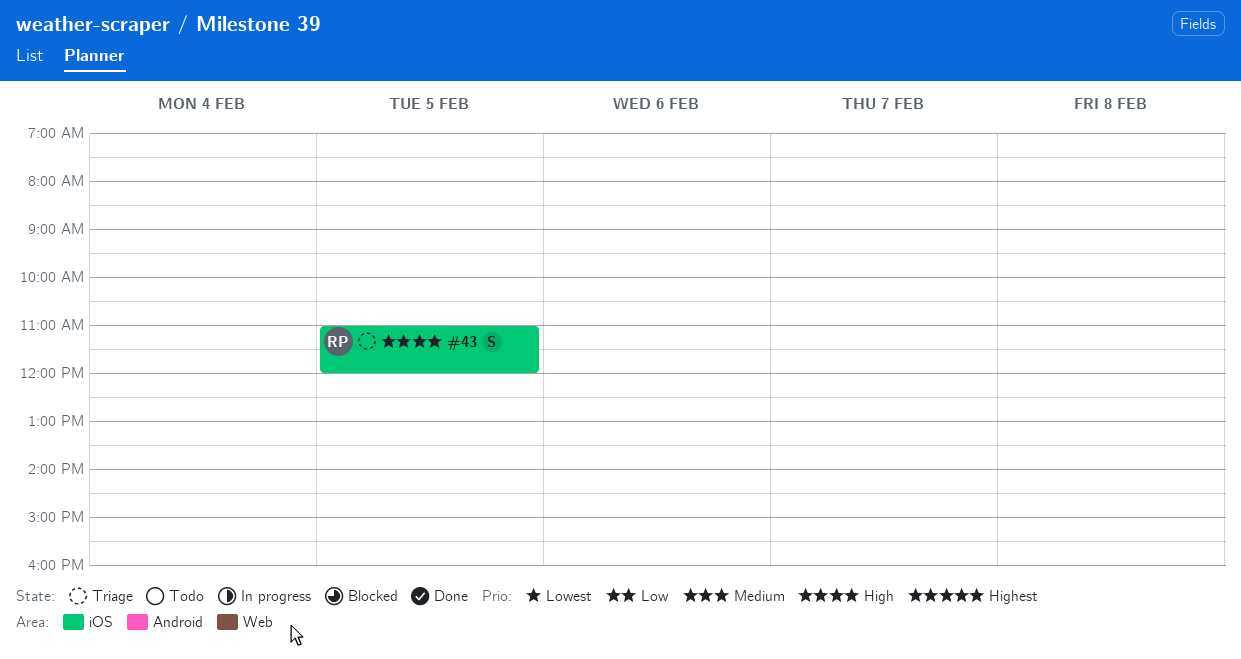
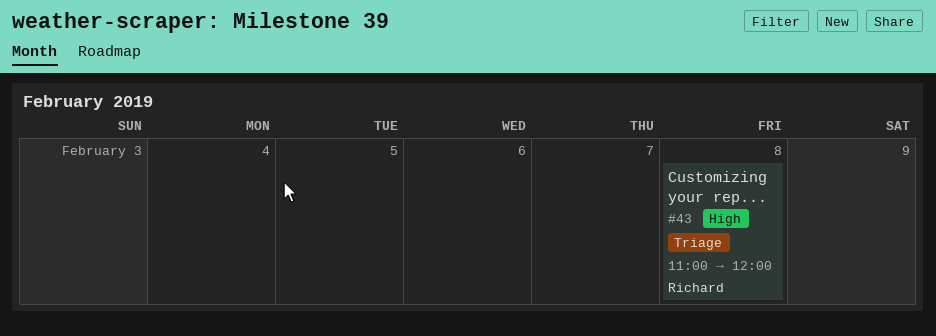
#43, day: Feb 5 -> Feb 8

